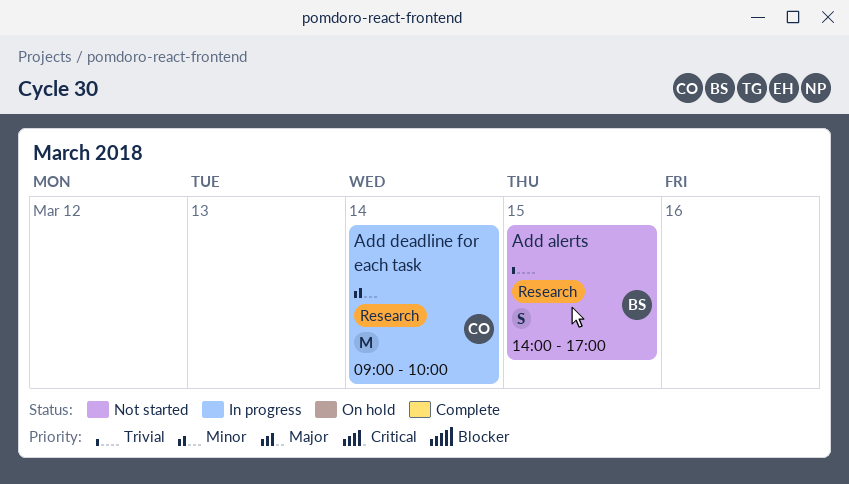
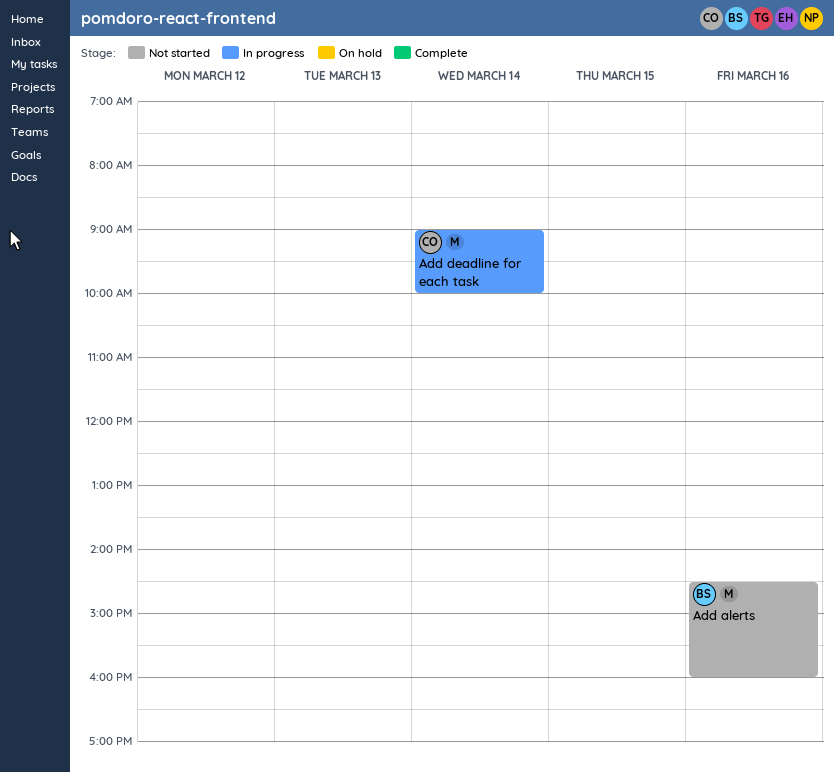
Add alerts, estimate: S -> M
Add alerts, day: Mar 15 -> Mar 16
Add alerts, begins: 14:00 -> 14:30
Add alerts, ends: 17:00 -> 16:00

